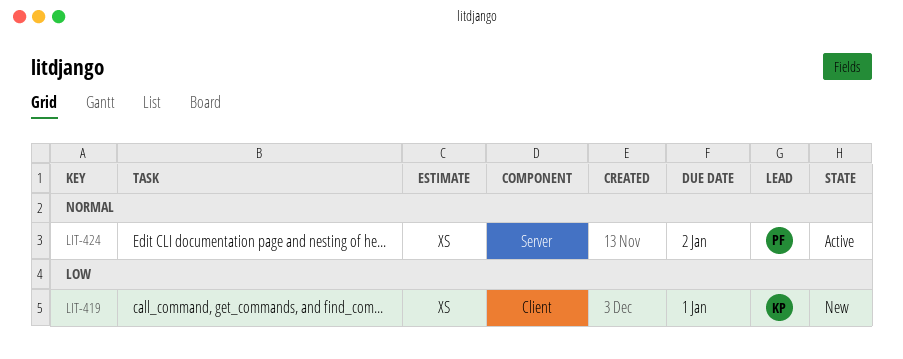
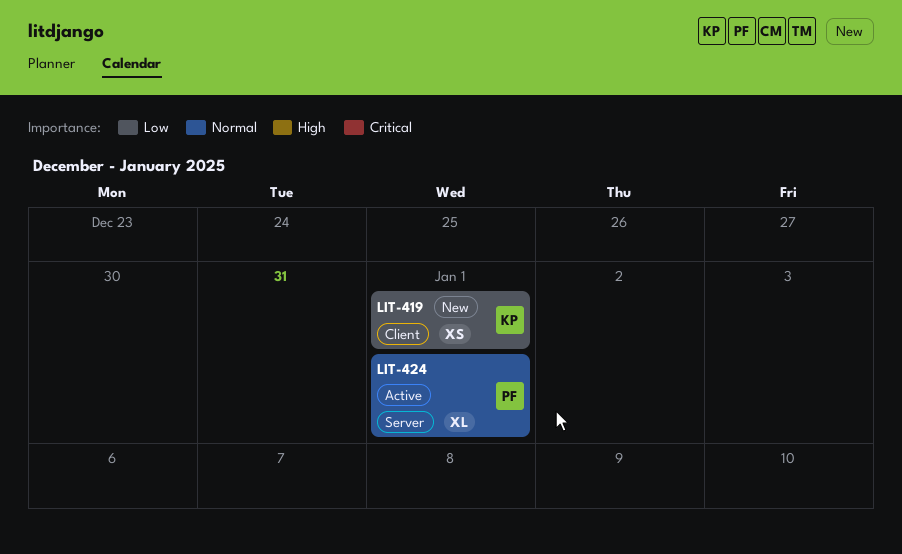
LIT-424, estimate: XS -> XL
LIT-424, due: Jan 2 -> Jan 1

